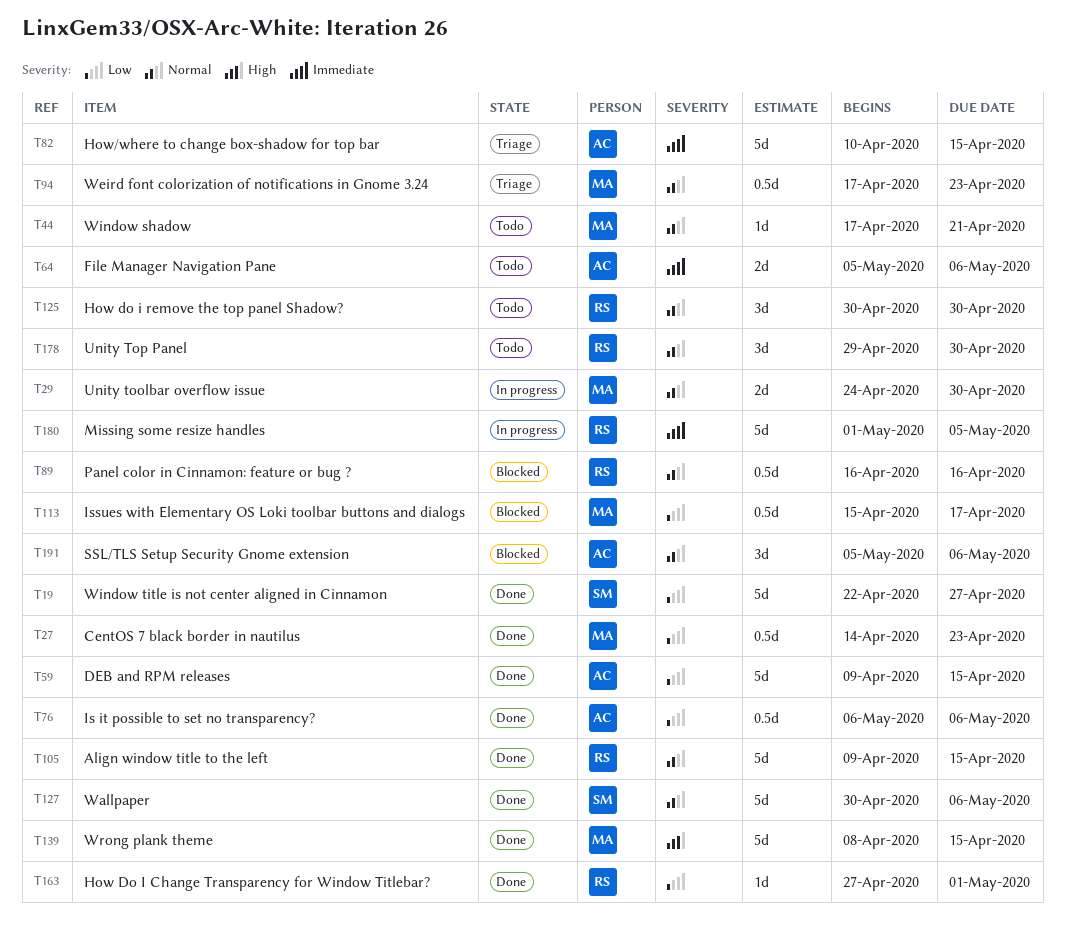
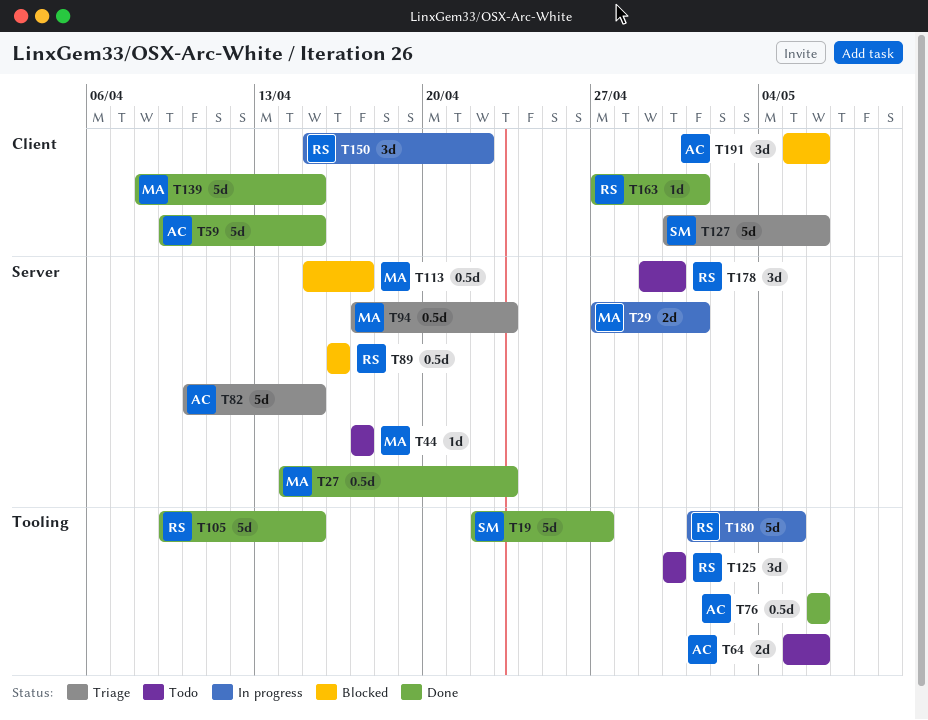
T29, start: Apr 24 -> Apr 27
T29, due: Apr 30 -> May 1
T44, due: Apr 21 -> Apr 17
T127, status: Done -> Triage
T150: none -> present

